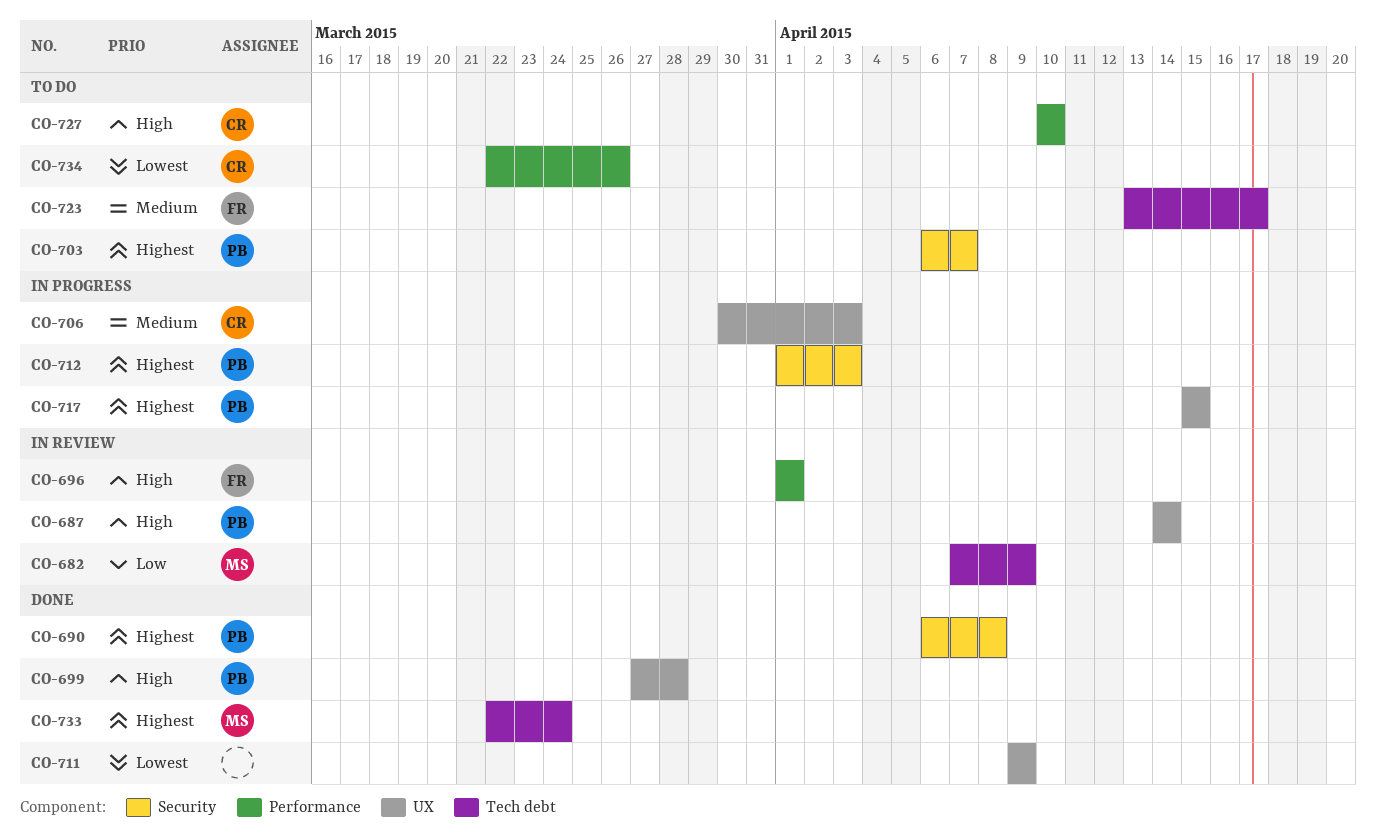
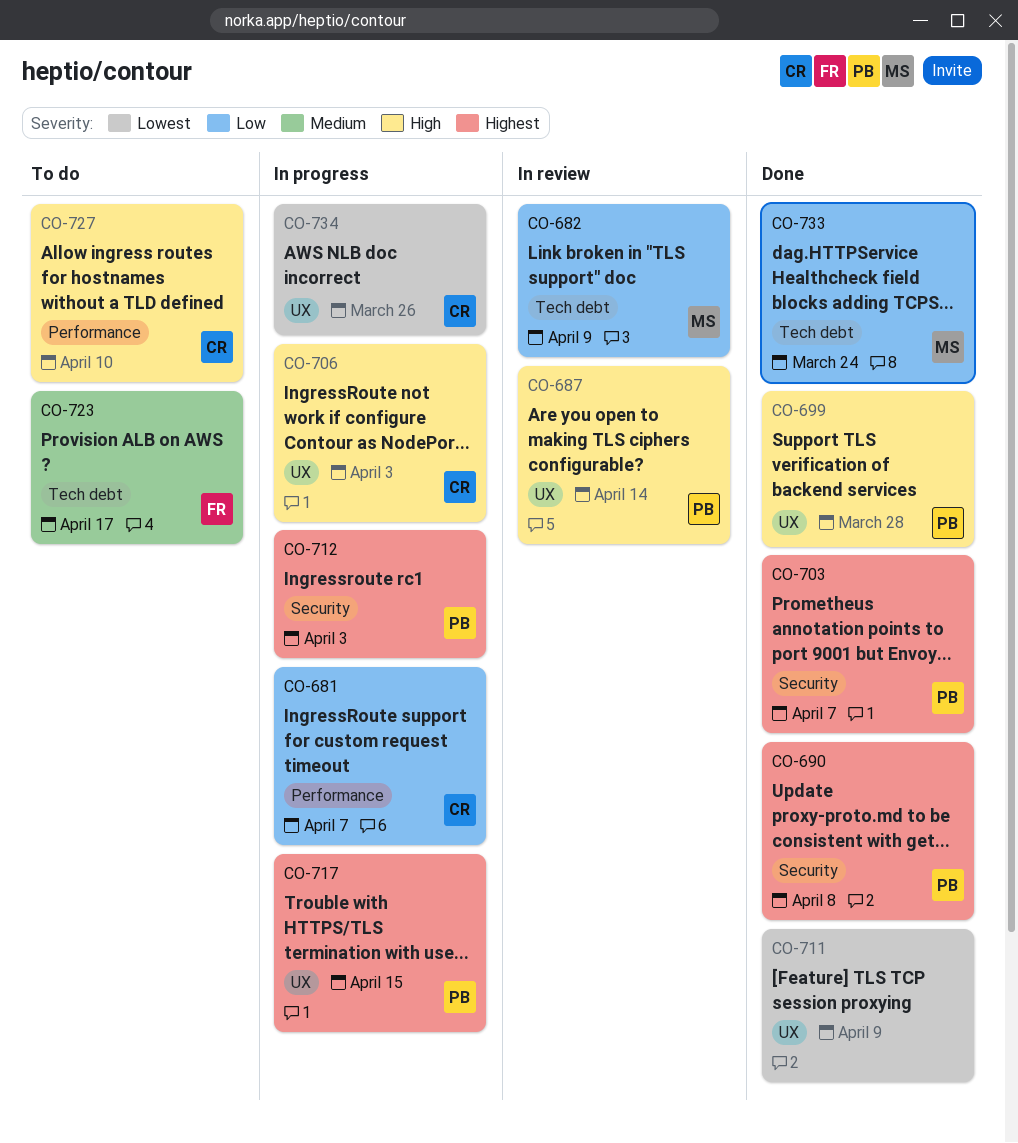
CO-681: none -> present
CO-696: present -> none
CO-703, status: To do -> Done
CO-706, priority: Medium -> High
CO-733, priority: Highest -> Low
CO-734, status: To do -> In progress
CO-734, label: Performance -> UX

